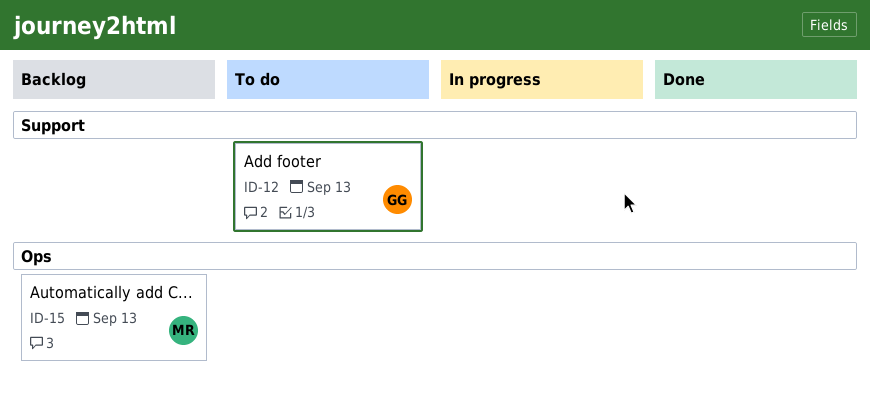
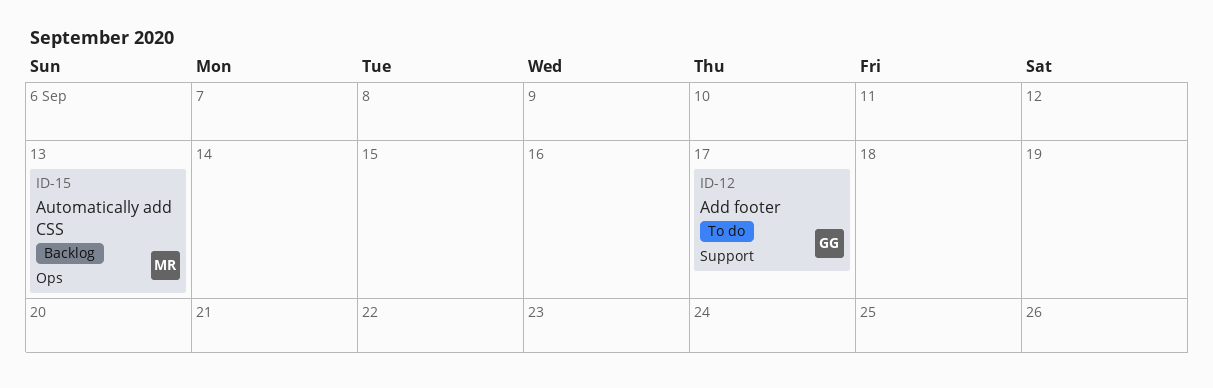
ID-12, due: Sep 13 -> Sep 17

